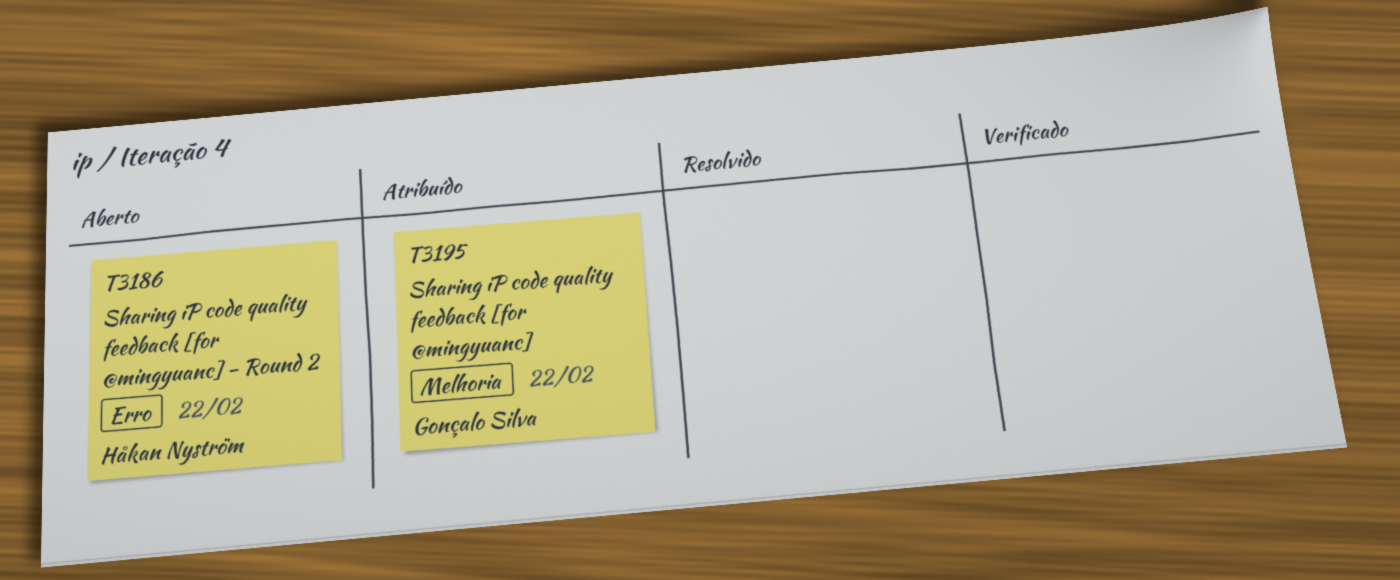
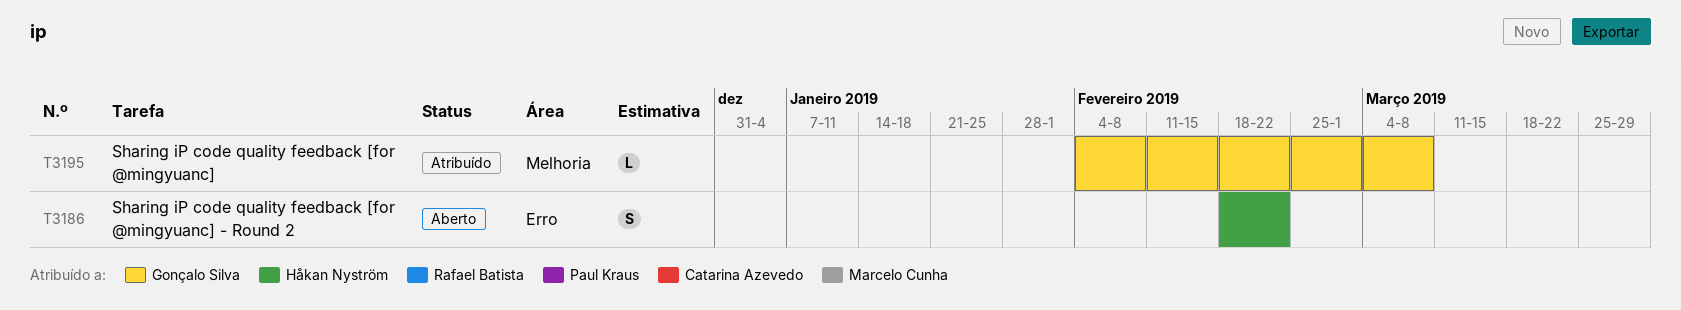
T3195, due: Feb 22 -> Mar 8

